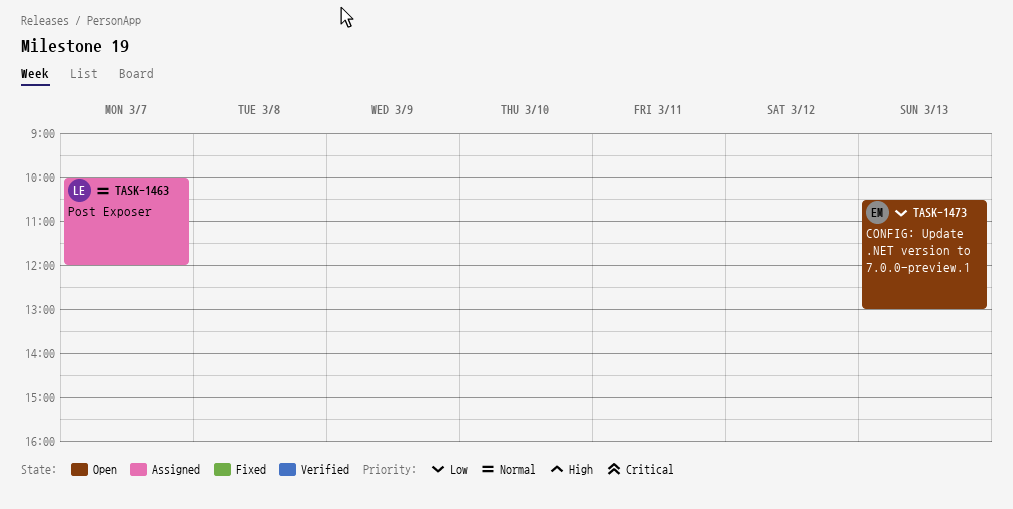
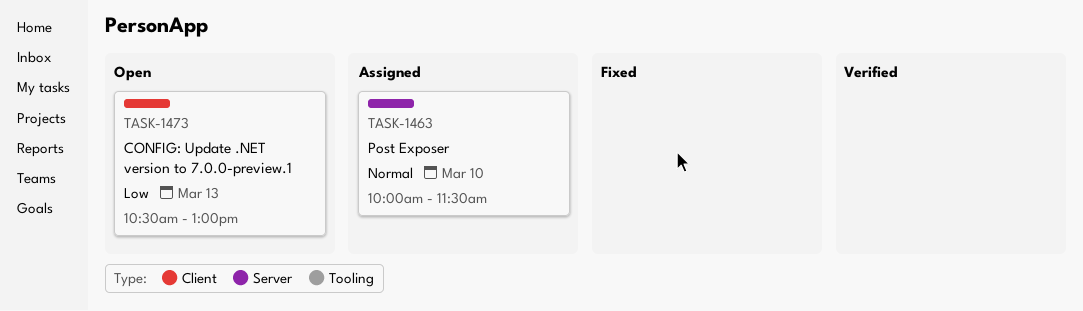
TASK-1463, day: Mar 7 -> Mar 10
TASK-1463, ends: 12:00 -> 11:30

